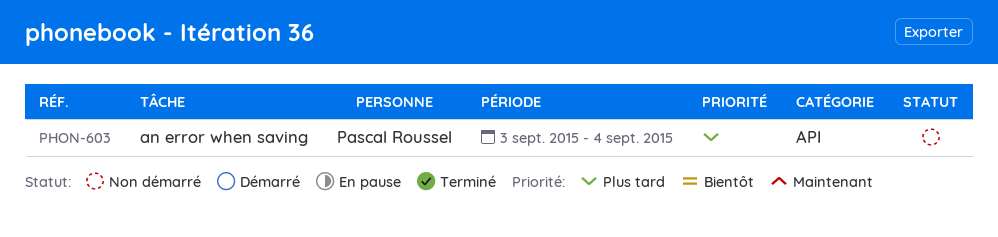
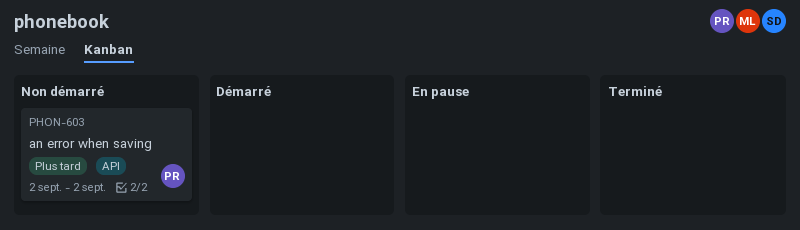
PHON-603, start: Sep 3 -> Sep 2
PHON-603, due: Sep 4 -> Sep 2

